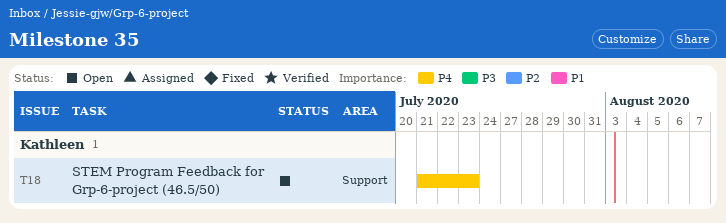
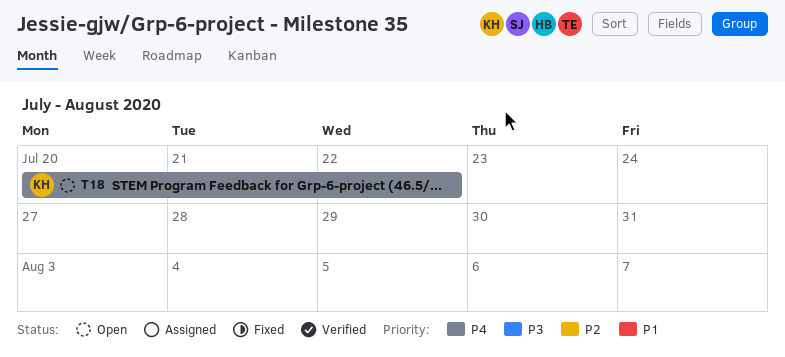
T18, start: Jul 21 -> Jul 20
T18, due: Jul 23 -> Jul 22

